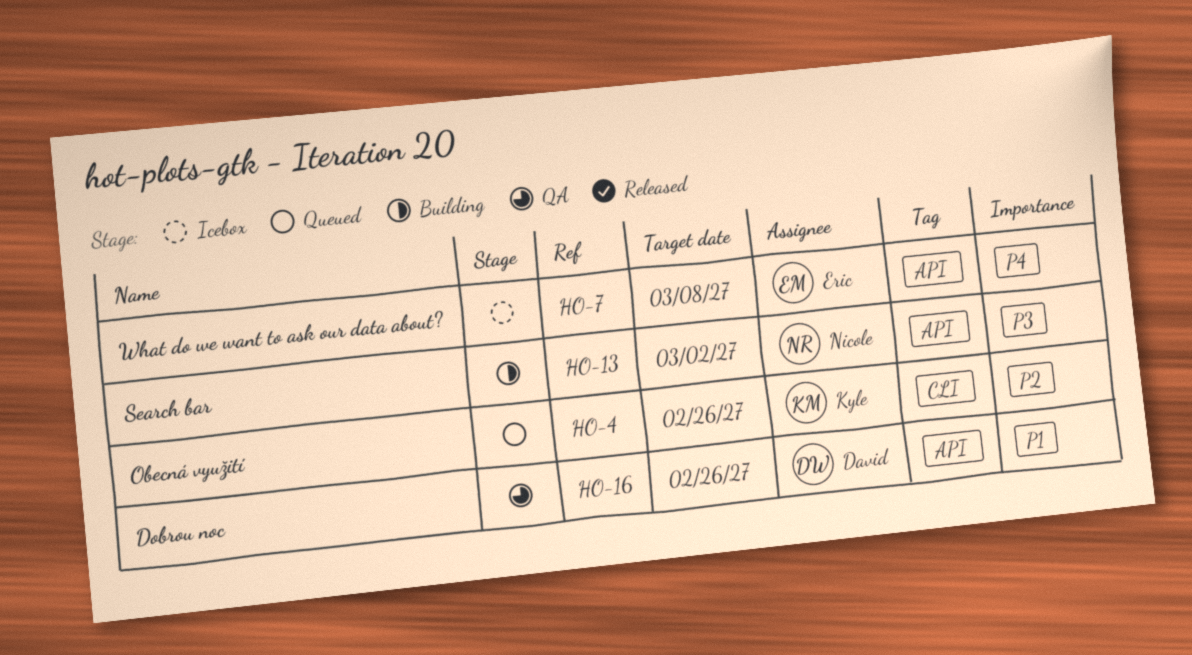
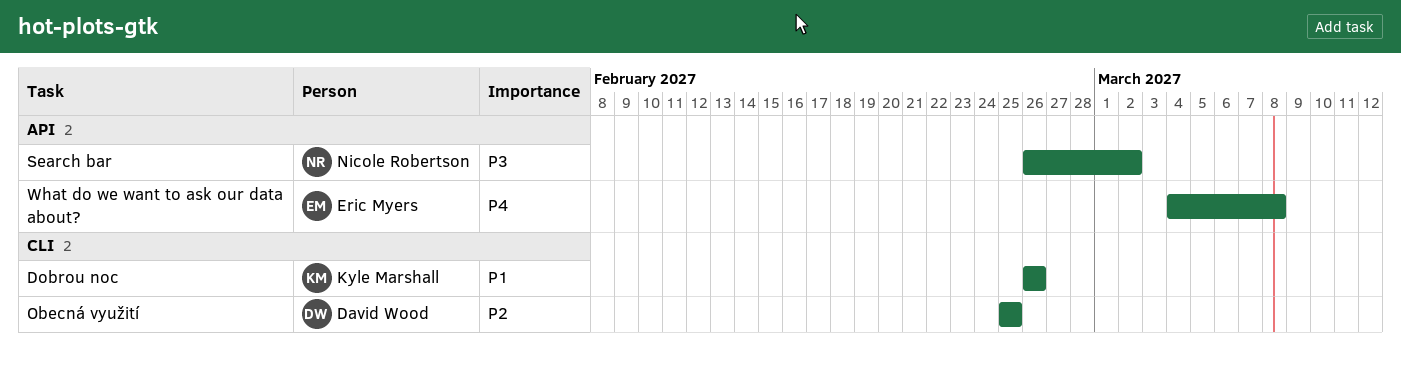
Dobrou noc, owner: David Wood -> Kyle Marshall
Dobrou noc, label: API -> CLI
Obecná využití, owner: Kyle Marshall -> David Wood
Obecná využití, due: Feb 26 -> Feb 25

